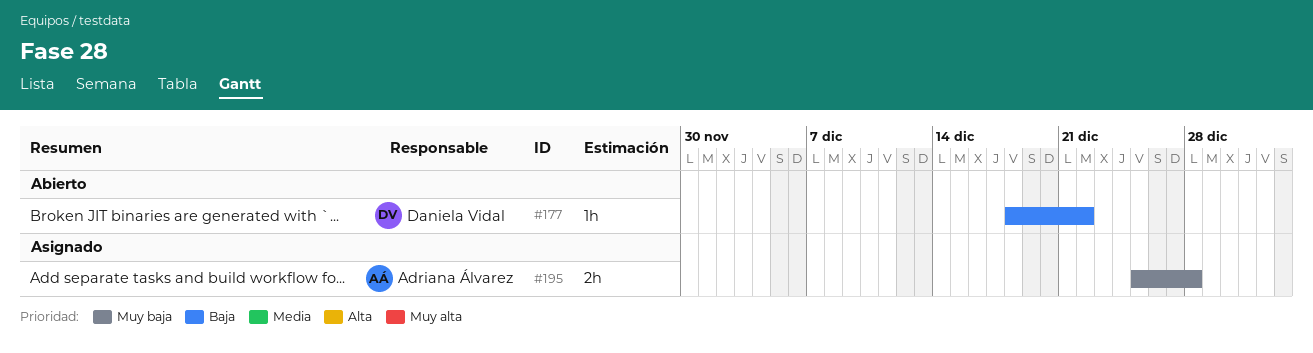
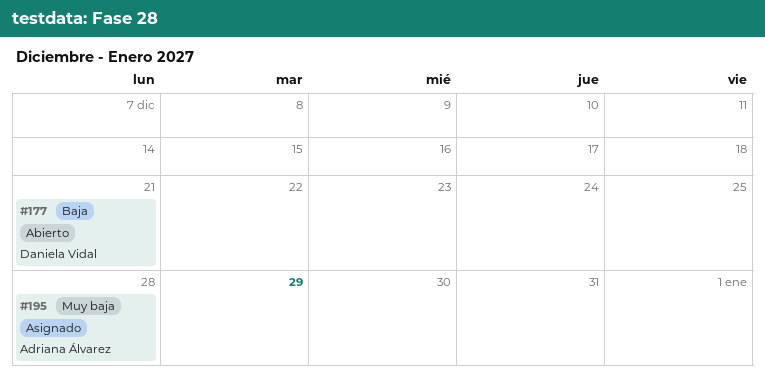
#177, due: Dec 22 -> Dec 21

